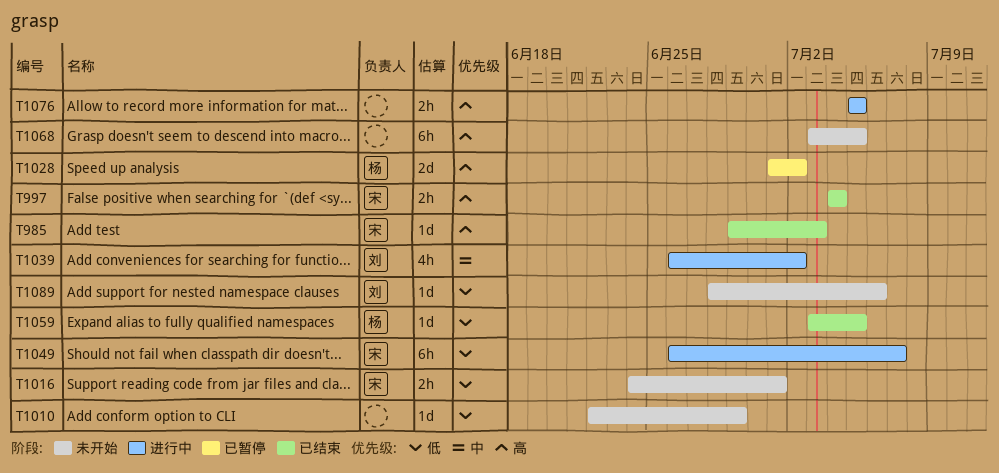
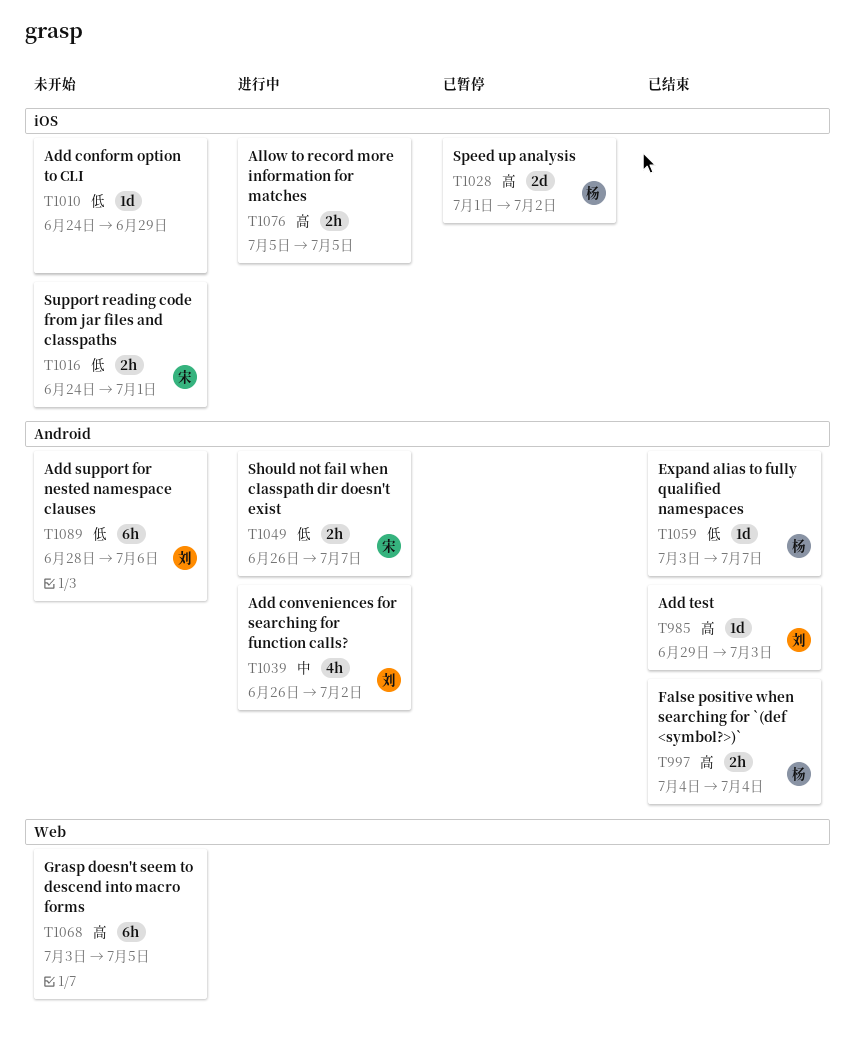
T985, owner: 宋 -> 刘
T997, owner: 宋 -> 杨
T1010, start: Jun 22 -> Jun 24
T1049, estimate: 6h -> 2h
T1059, due: Jul 5 -> Jul 7
T1089, estimate: 1d -> 6h

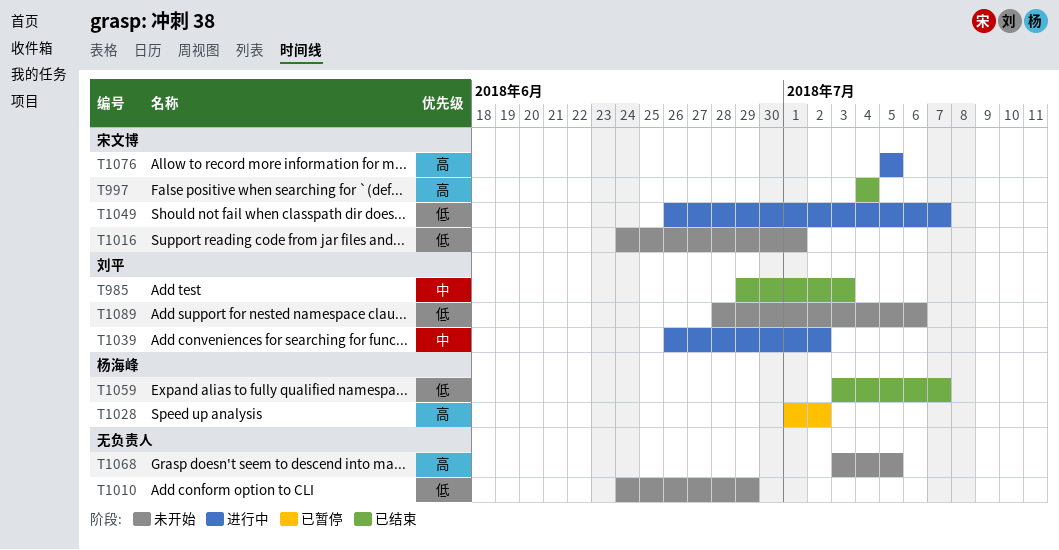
T985, priority: 高 -> 中
T997, owner: 杨海峰 -> 宋文博
T1076, owner: none -> 宋文博

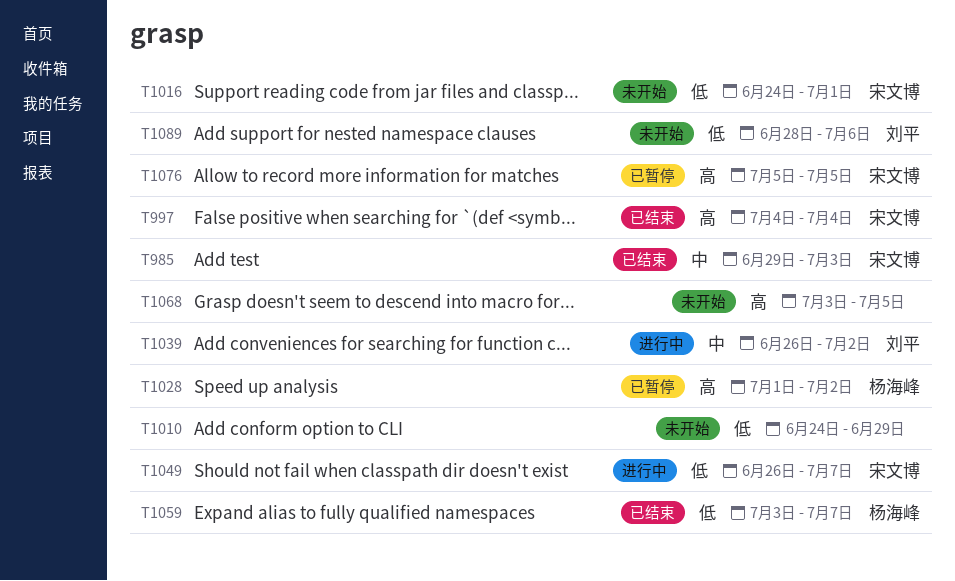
T985, owner: 刘平 -> 宋文博
T1076, status: 进行中 -> 已暂停

